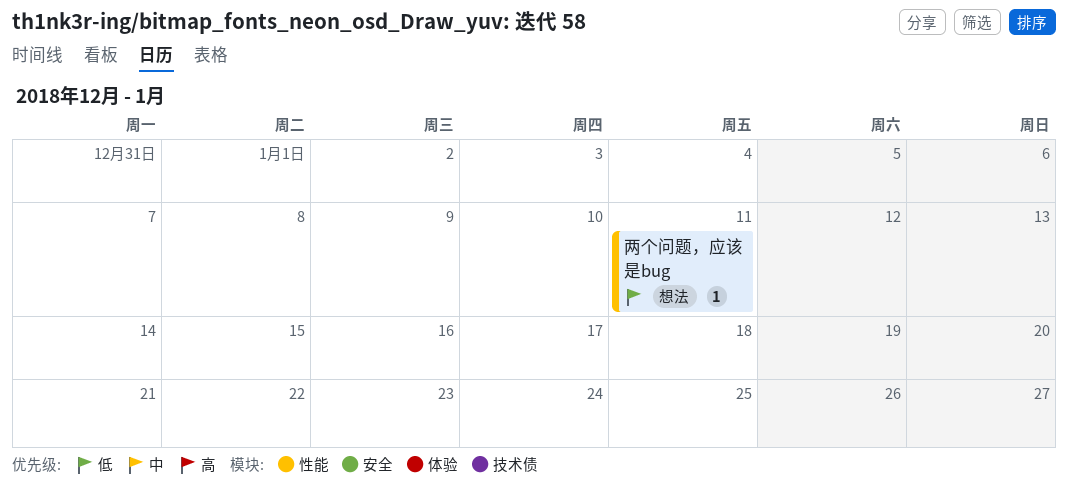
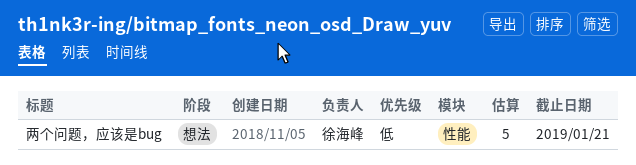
两个问题，应该是bug, estimate: 1 -> 5
两个问题，应该是bug, due: Jan 11 -> Jan 21

